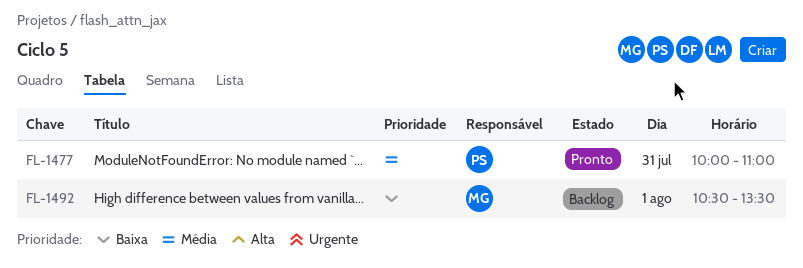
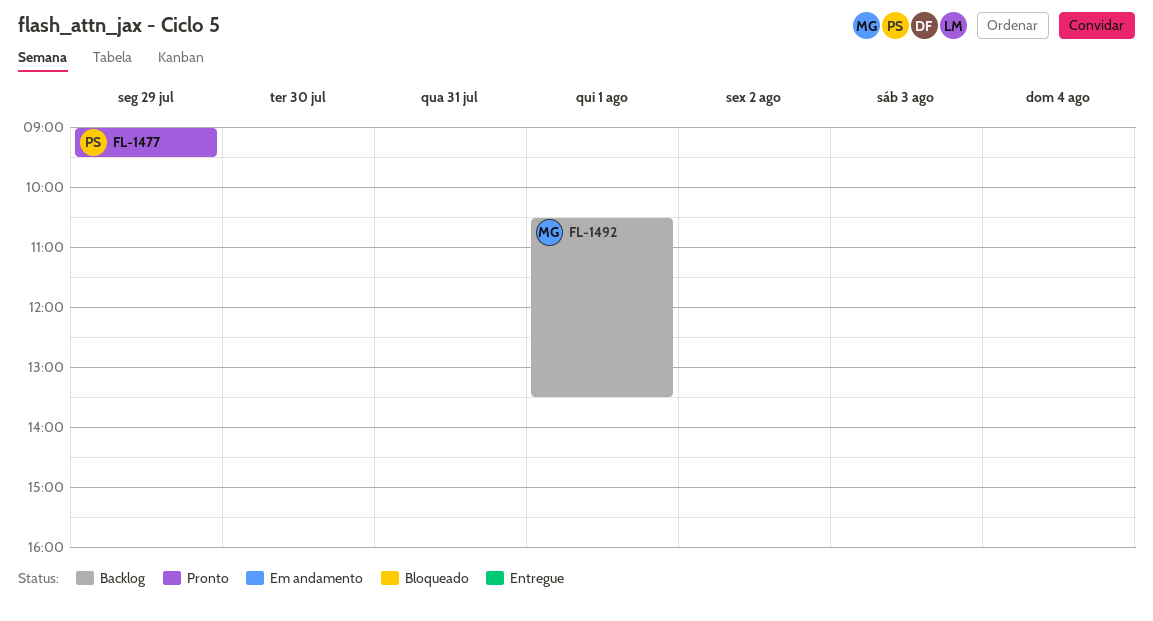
FL-1477, day: Jul 31 -> Jul 29
FL-1477, begins: 10:00 -> 09:00
FL-1477, ends: 11:00 -> 09:30

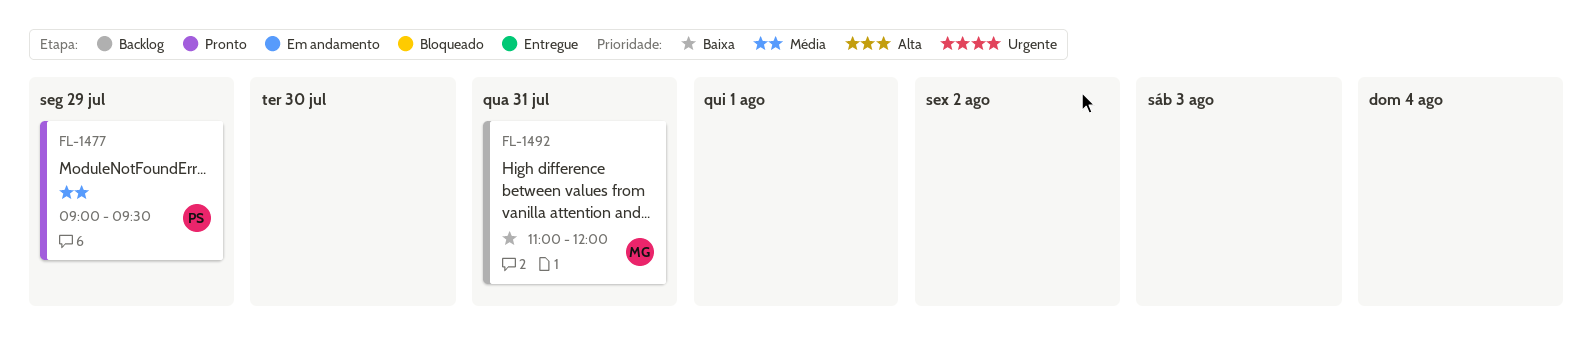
FL-1492, day: Aug 1 -> Jul 31
FL-1492, begins: 10:30 -> 11:00
FL-1492, ends: 13:30 -> 12:00

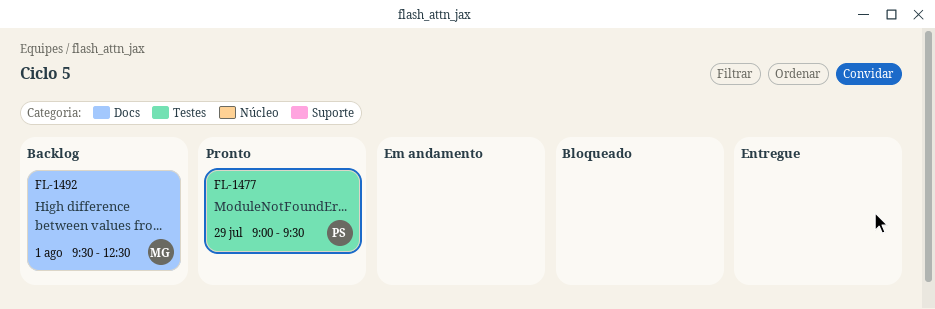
FL-1492, day: Jul 31 -> Aug 1
FL-1492, begins: 11:00 -> 09:30
FL-1492, ends: 12:00 -> 12:30

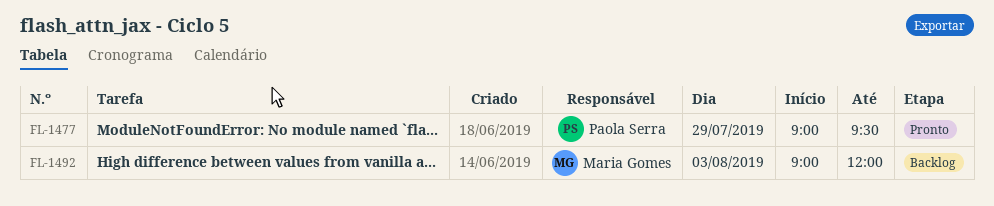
FL-1492, day: Aug 1 -> Aug 3
FL-1492, begins: 09:30 -> 09:00
FL-1492, ends: 12:30 -> 12:00

